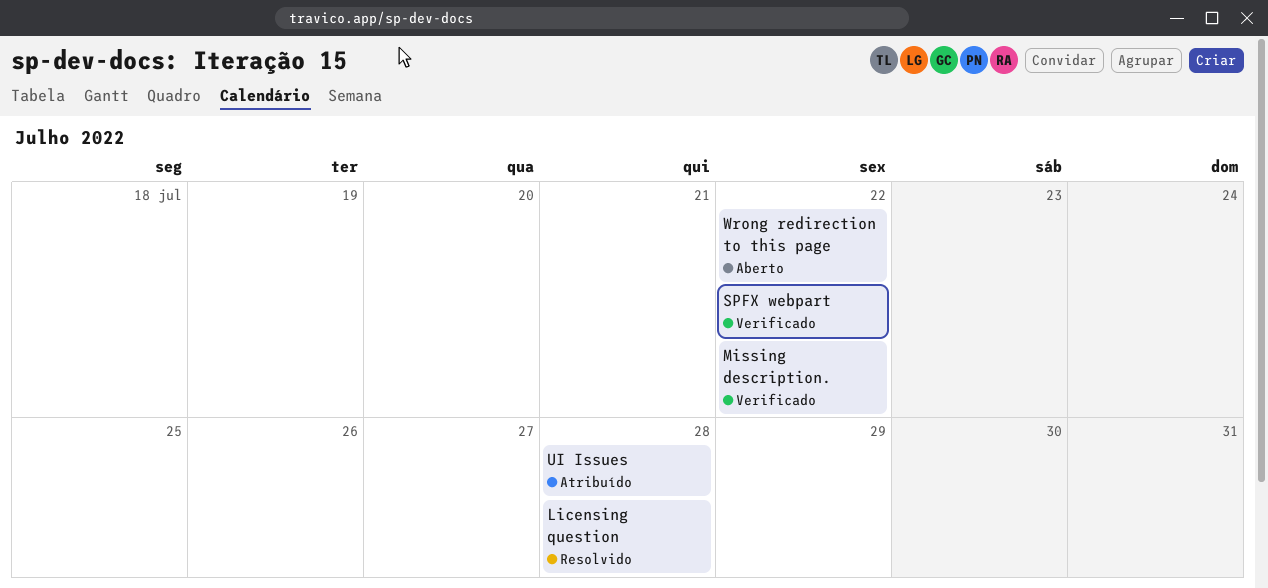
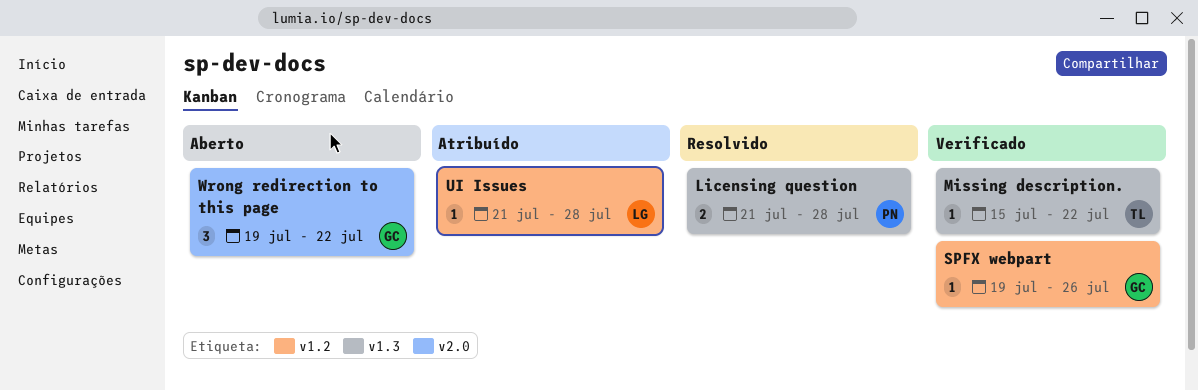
SPFX webpart, due: Jul 22 -> Jul 26

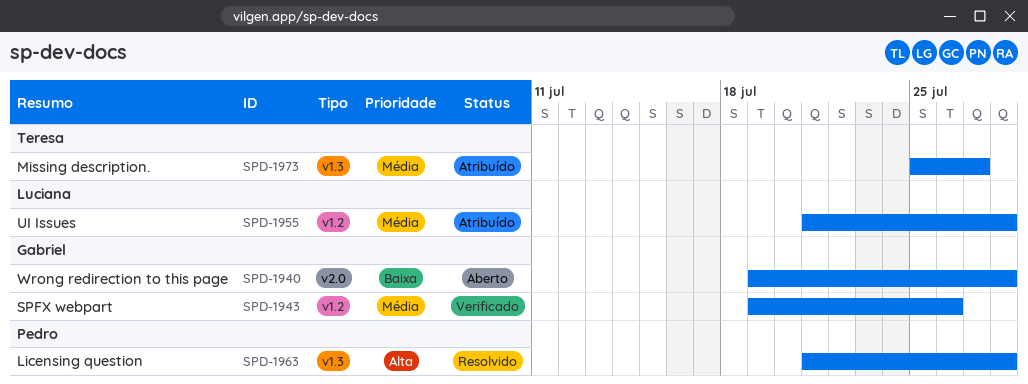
Missing description., status: Verificado -> Atribuído
Missing description., start: Jul 15 -> Jul 25
Missing description., due: Jul 22 -> Jul 27
Wrong redirection to this page, due: Jul 22 -> Jul 28

